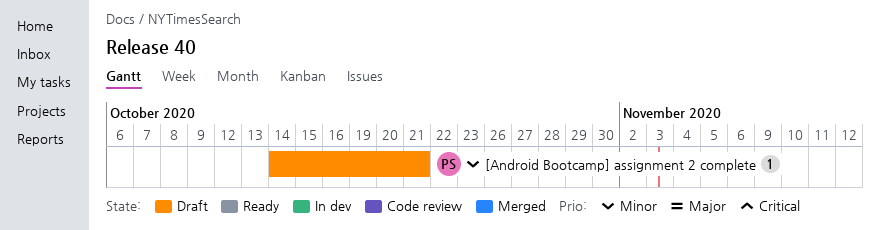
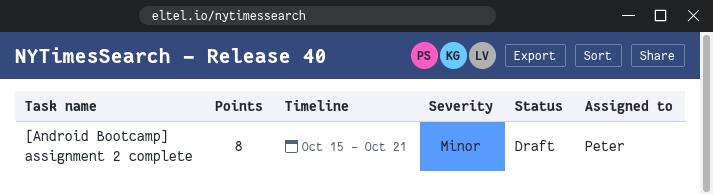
[Android Bootcamp] assignment 2 complete, estimate: 1 -> 8
[Android Bootcamp] assignment 2 complete, start: Oct 14 -> Oct 15

